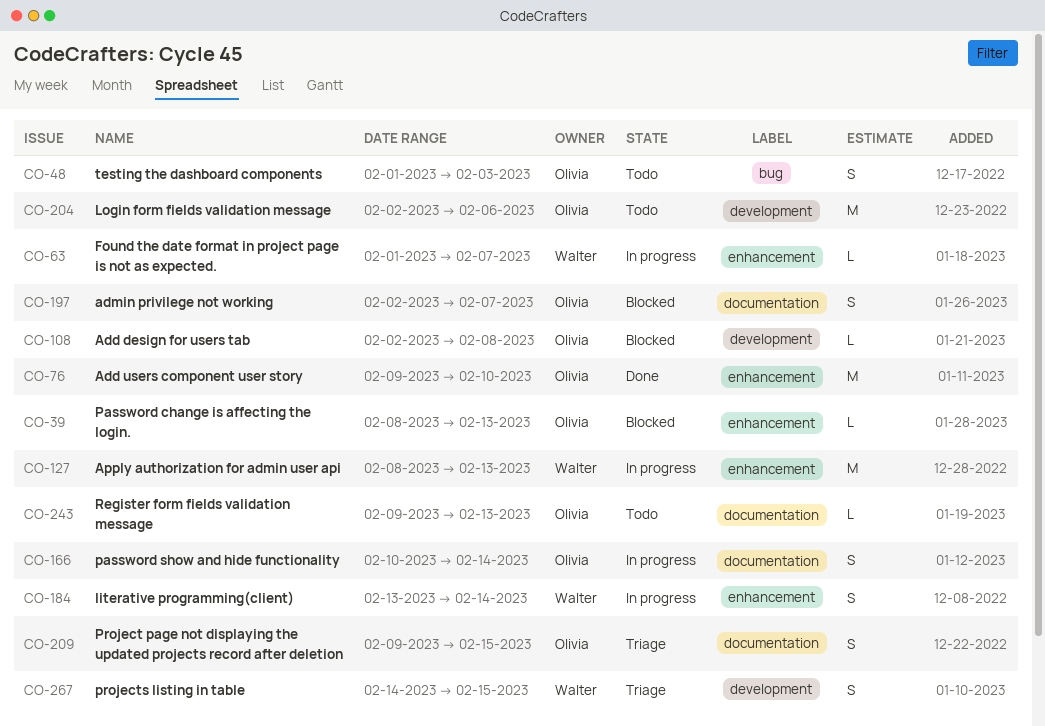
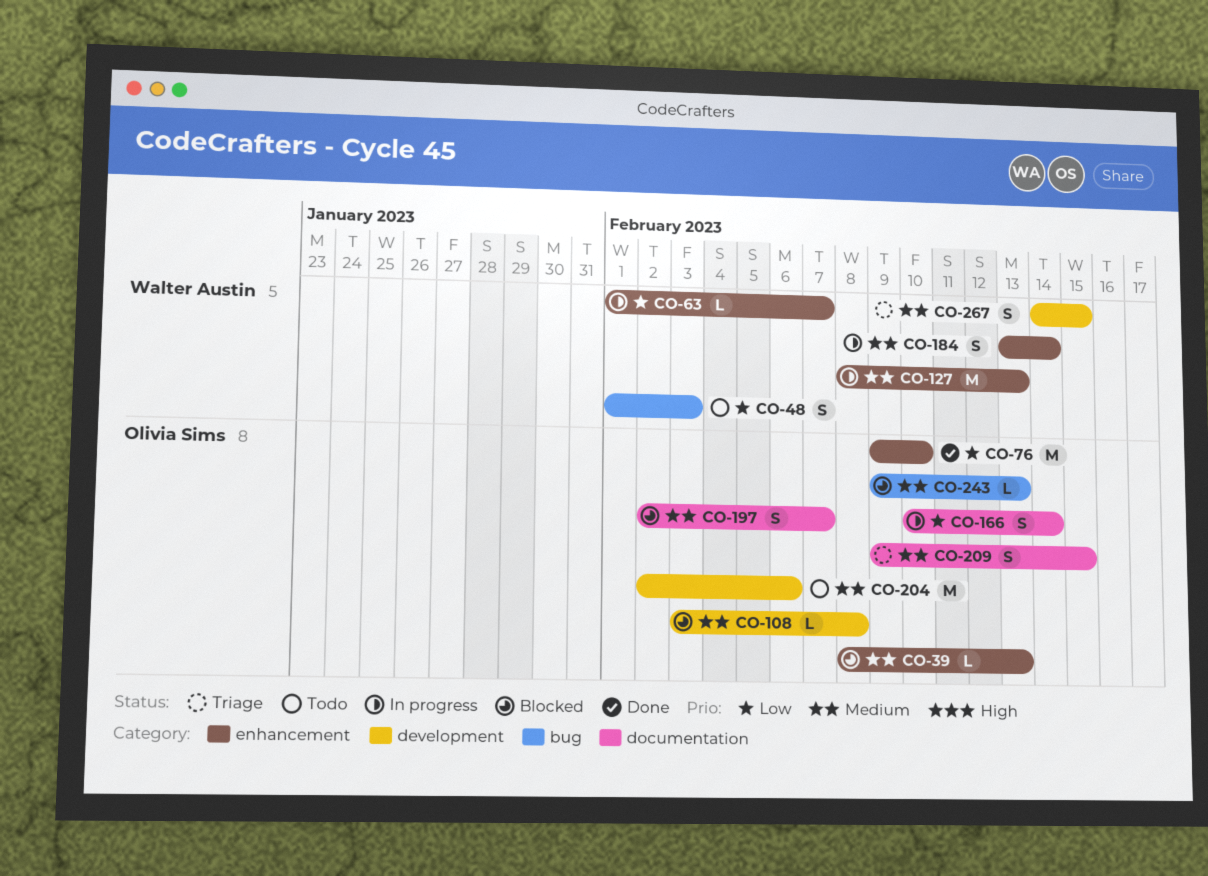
CO-48, owner: Olivia Sims -> Walter Austin
CO-108, start: Feb 2 -> Feb 3
CO-243, status: Todo -> Blocked
CO-243, label: documentation -> bug

